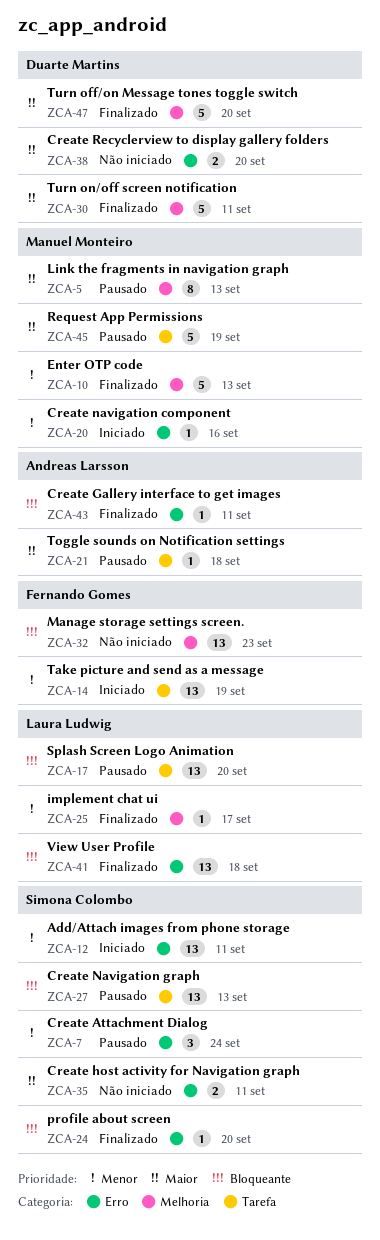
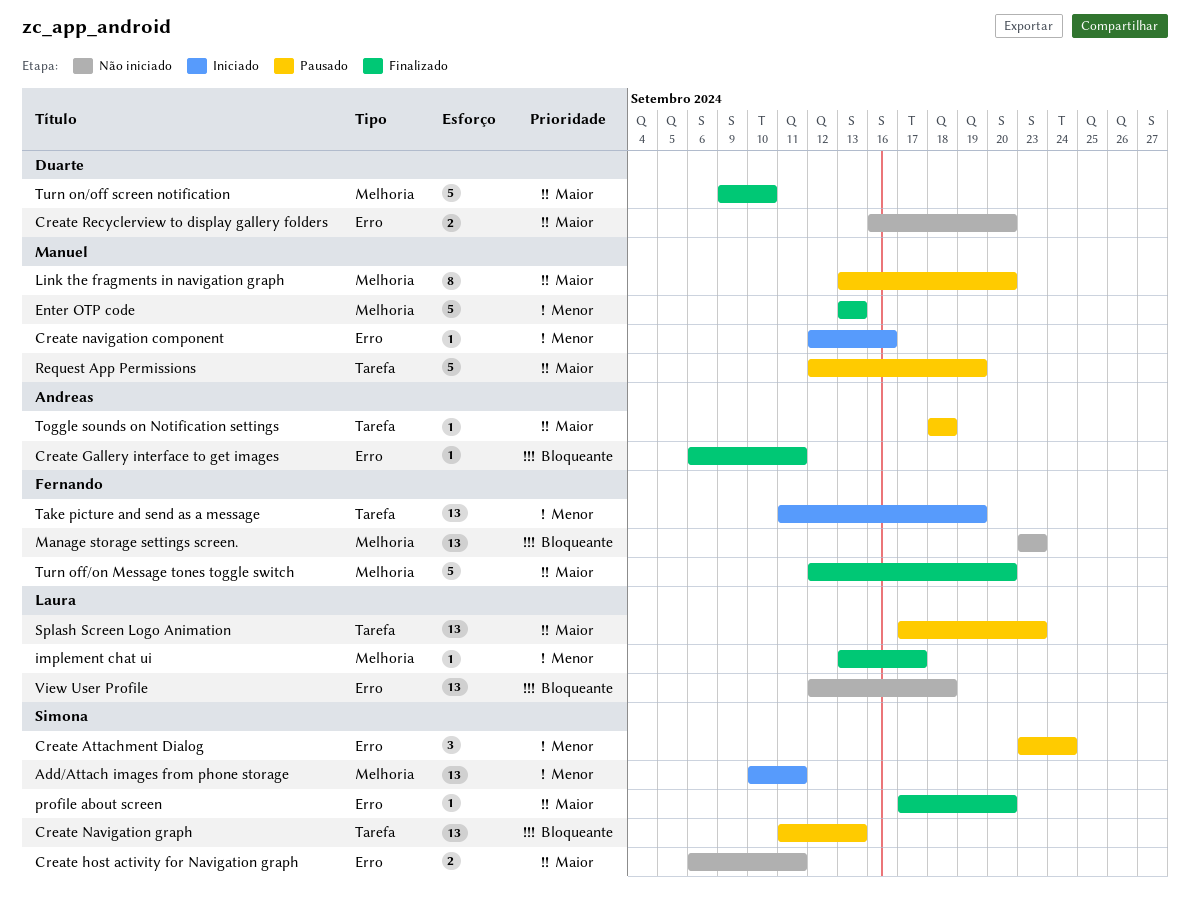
Add/Attach images from phone storage, label: Erro -> Melhoria
Link the fragments in navigation graph, due: Sep 13 -> Sep 20
profile about screen, priority: Bloqueante -> Maior
Splash Screen Logo Animation, priority: Bloqueante -> Maior
Splash Screen Logo Animation, due: Sep 20 -> Sep 23
Turn off/on Message tones toggle switch, owner: Duarte Martins -> Fernando Gomes
Turn on/off screen notification, due: Sep 11 -> Sep 10
View User Profile, status: Finalizado -> Não iniciado

